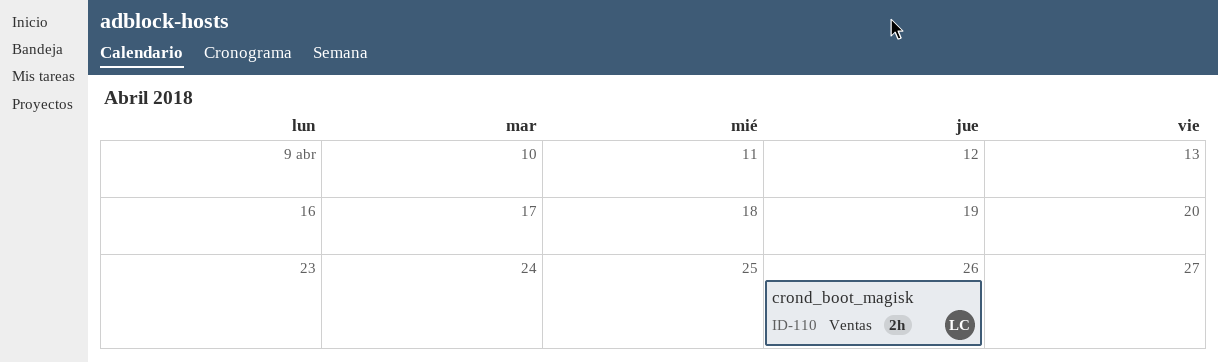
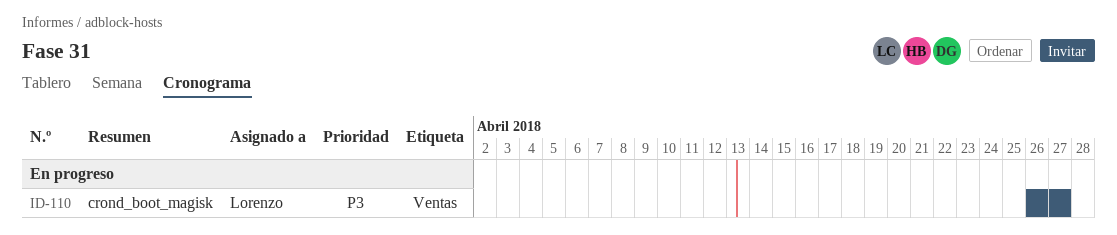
ID-110, due: Apr 26 -> Apr 27

